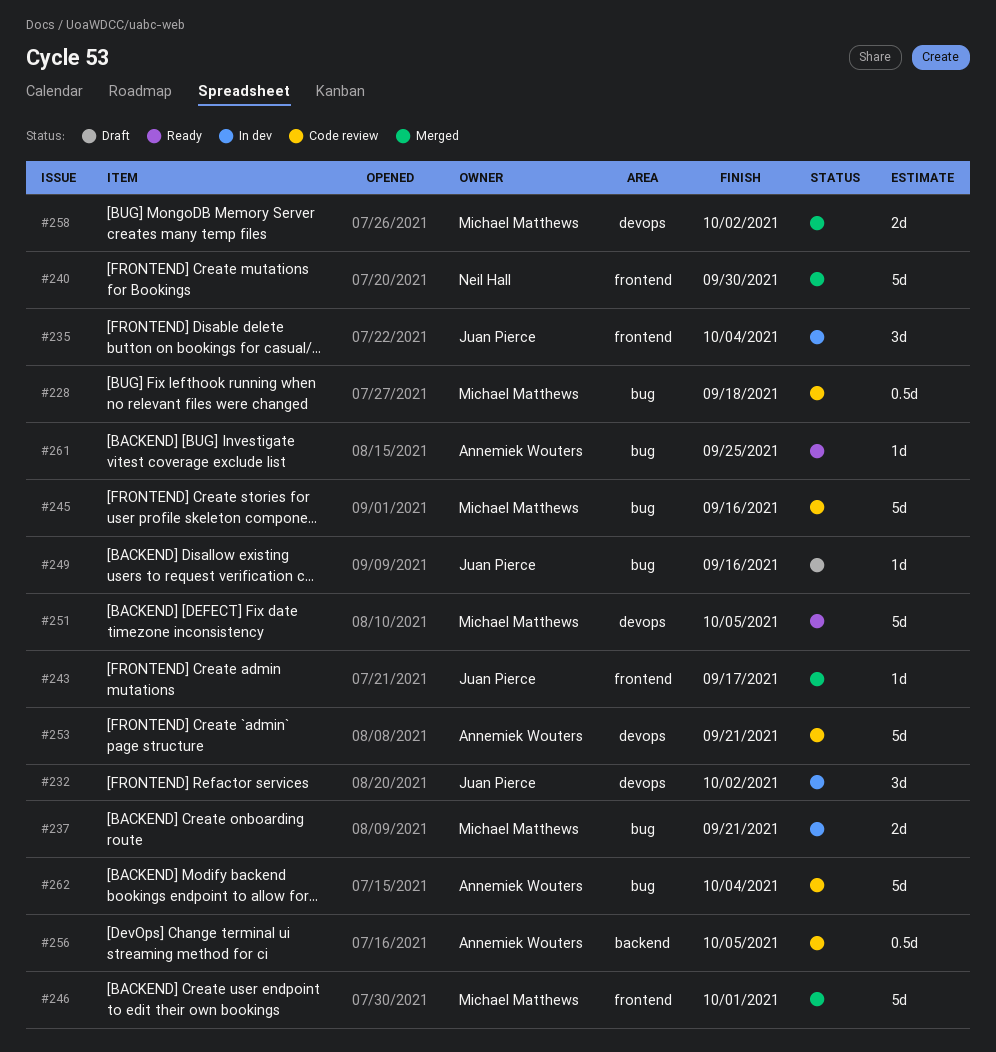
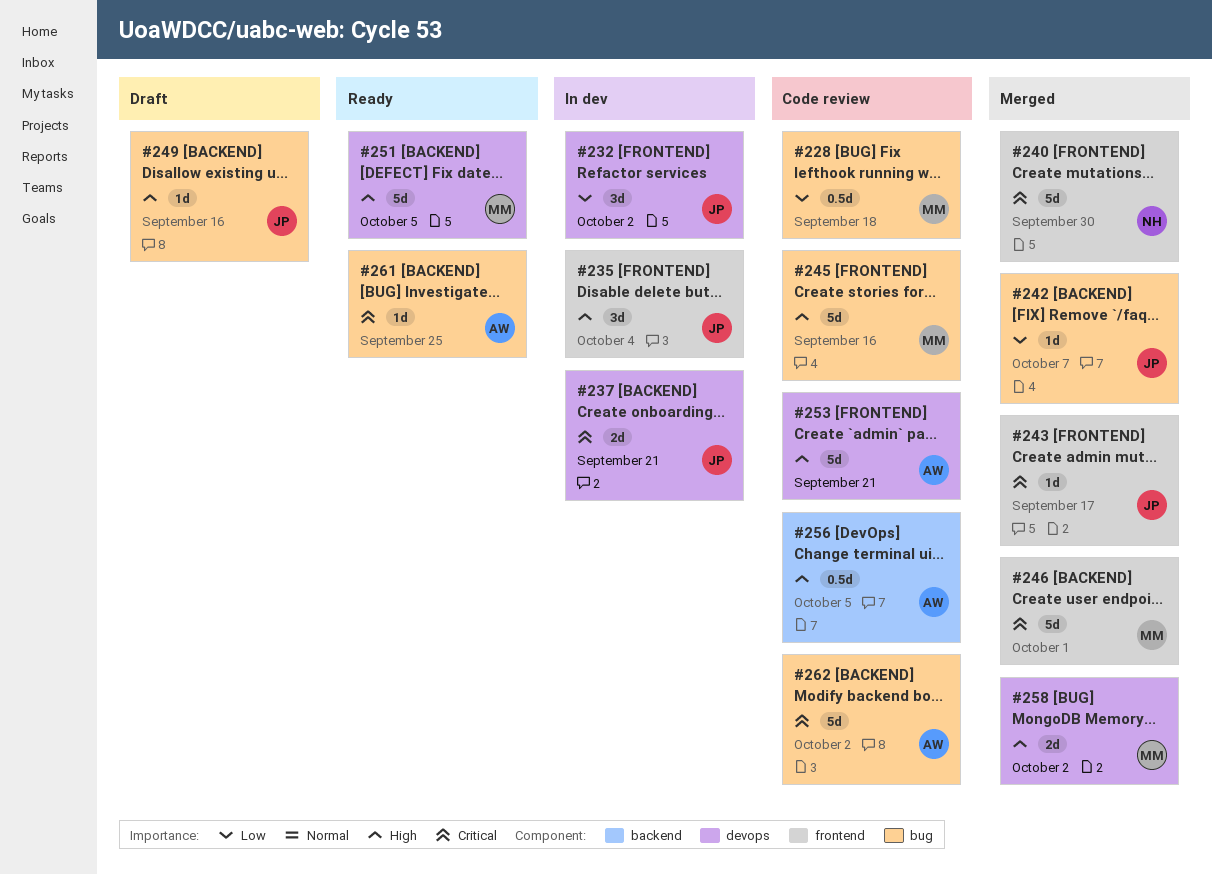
#237, owner: Michael Matthews -> Juan Pierce
#237, label: bug -> devops
#242: none -> present
#262, due: Oct 4 -> Oct 2

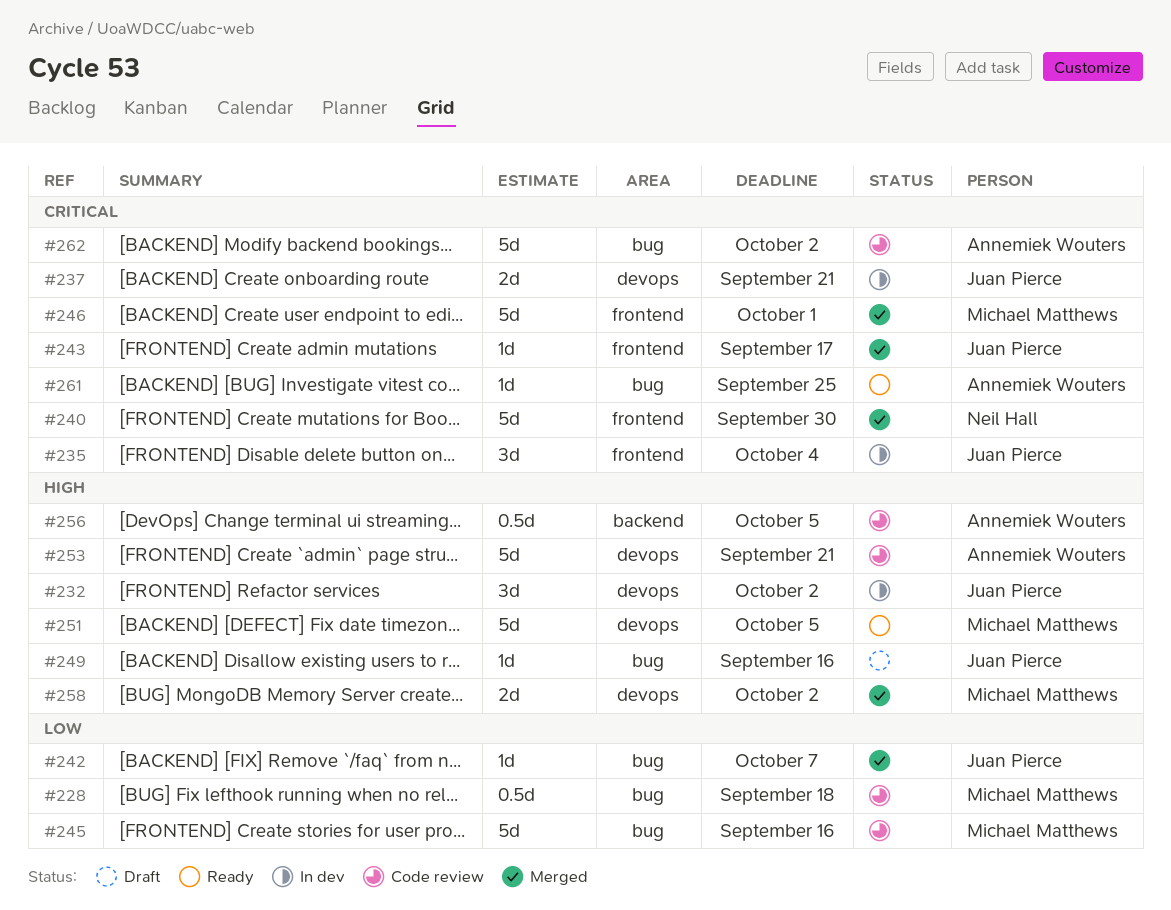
#232, priority: Low -> High
#235, priority: High -> Critical
#245, priority: High -> Low

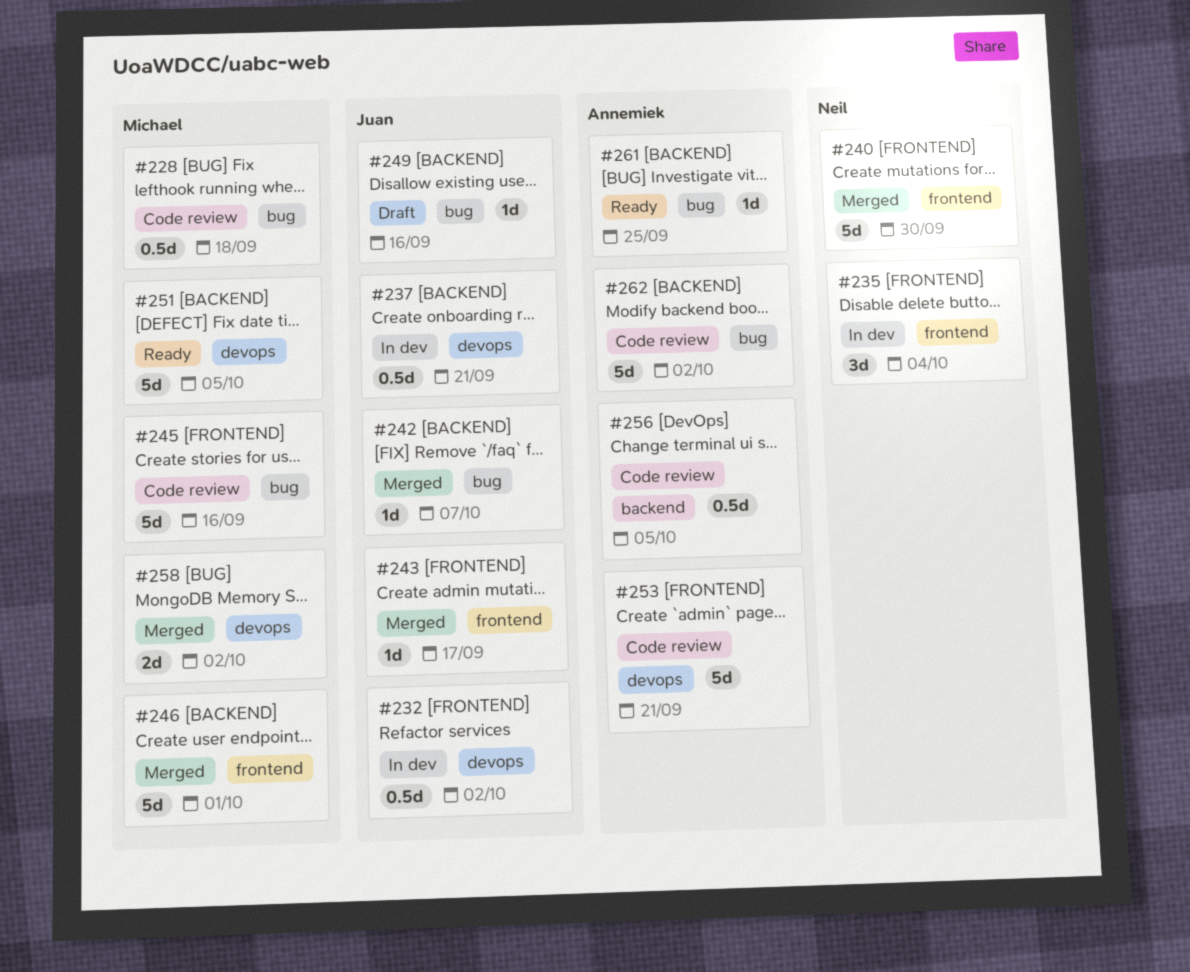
#232, estimate: 3d -> 0.5d
#235, owner: Juan Pierce -> Neil Hall
#237, estimate: 2d -> 0.5d

